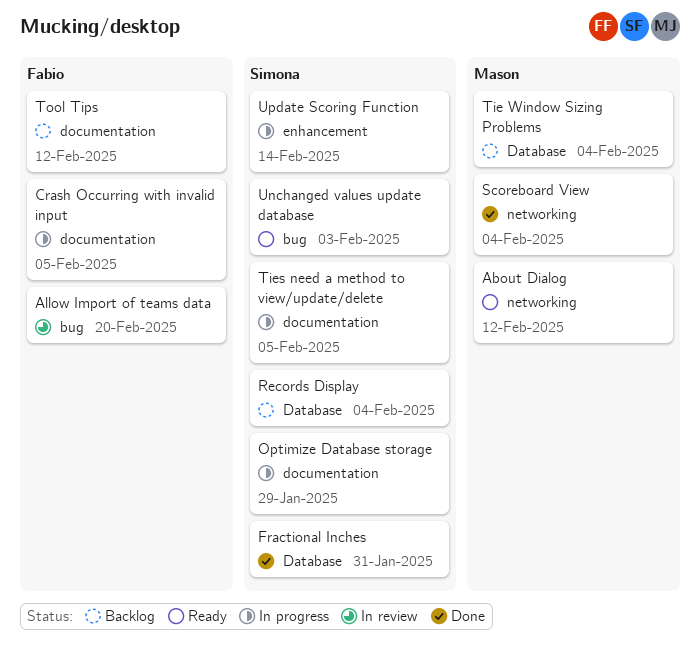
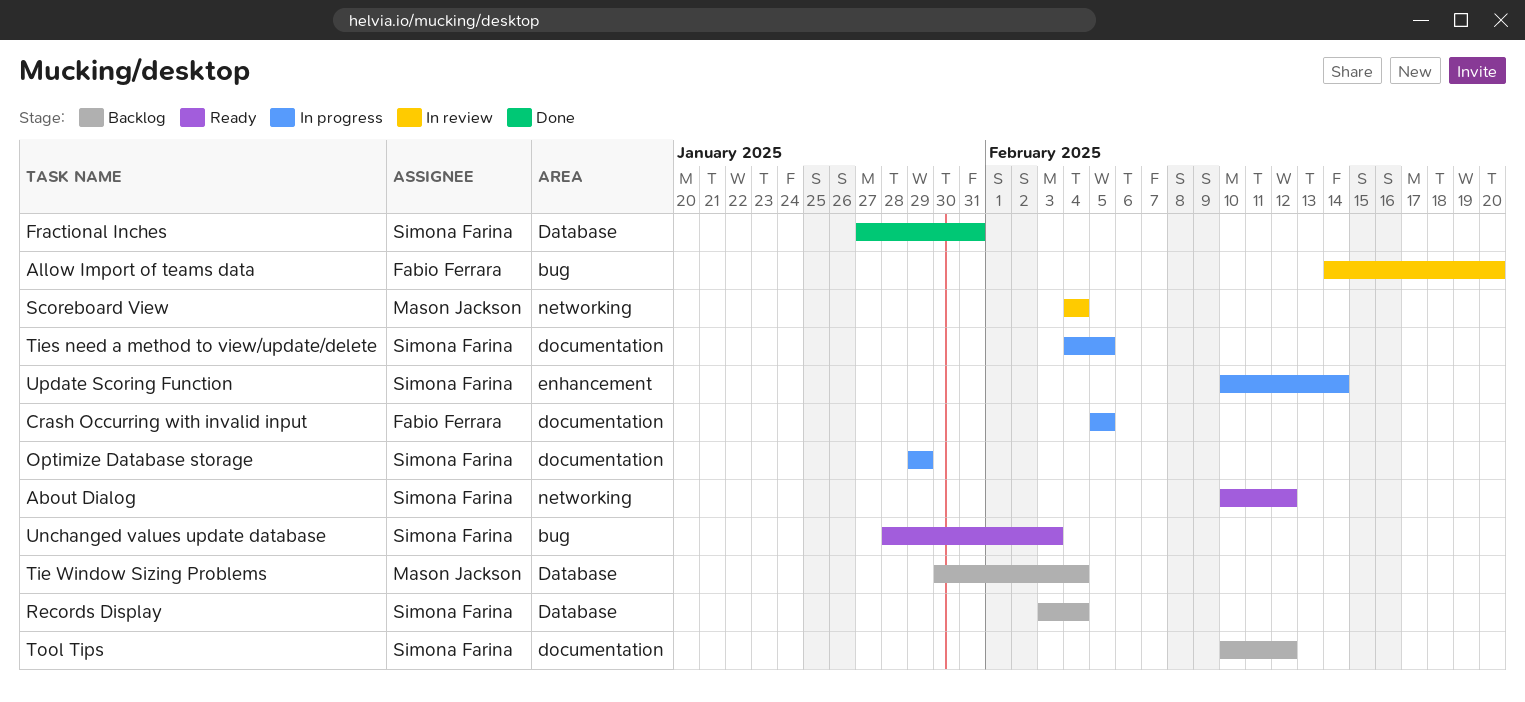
About Dialog, owner: Mason Jackson -> Simona Farina
Scoreboard View, status: Done -> In review
Tool Tips, owner: Fabio Ferrara -> Simona Farina

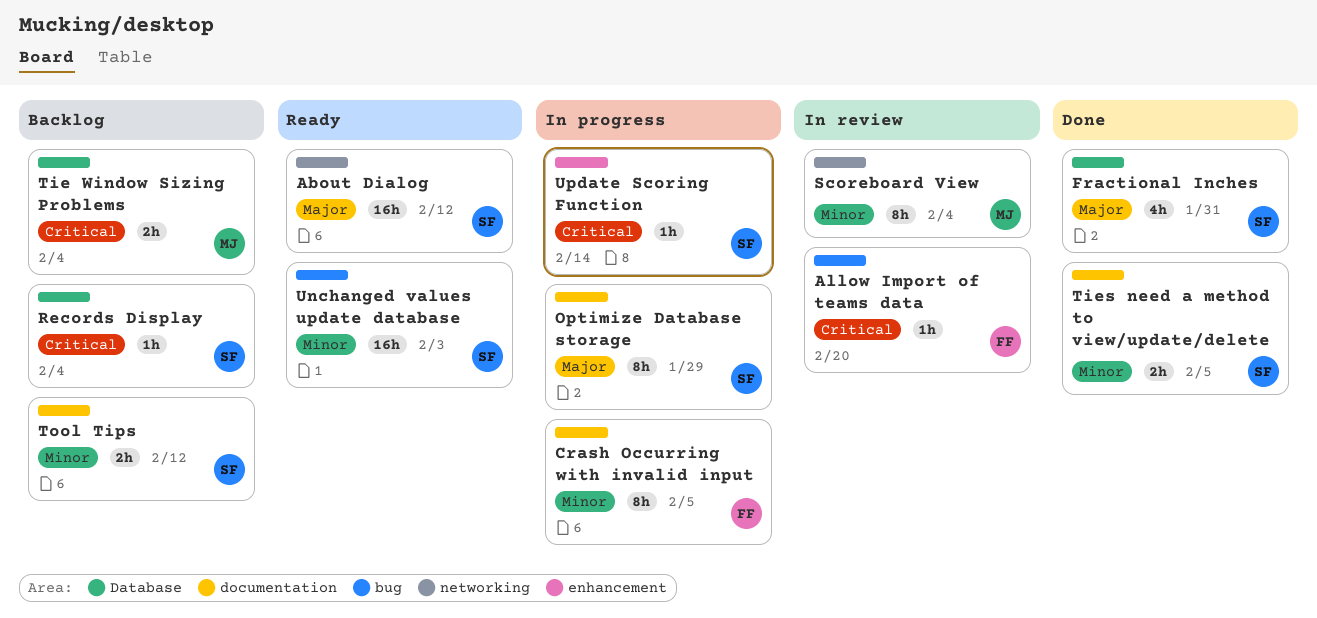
Ties need a method to view/update/delete, status: In progress -> Done

